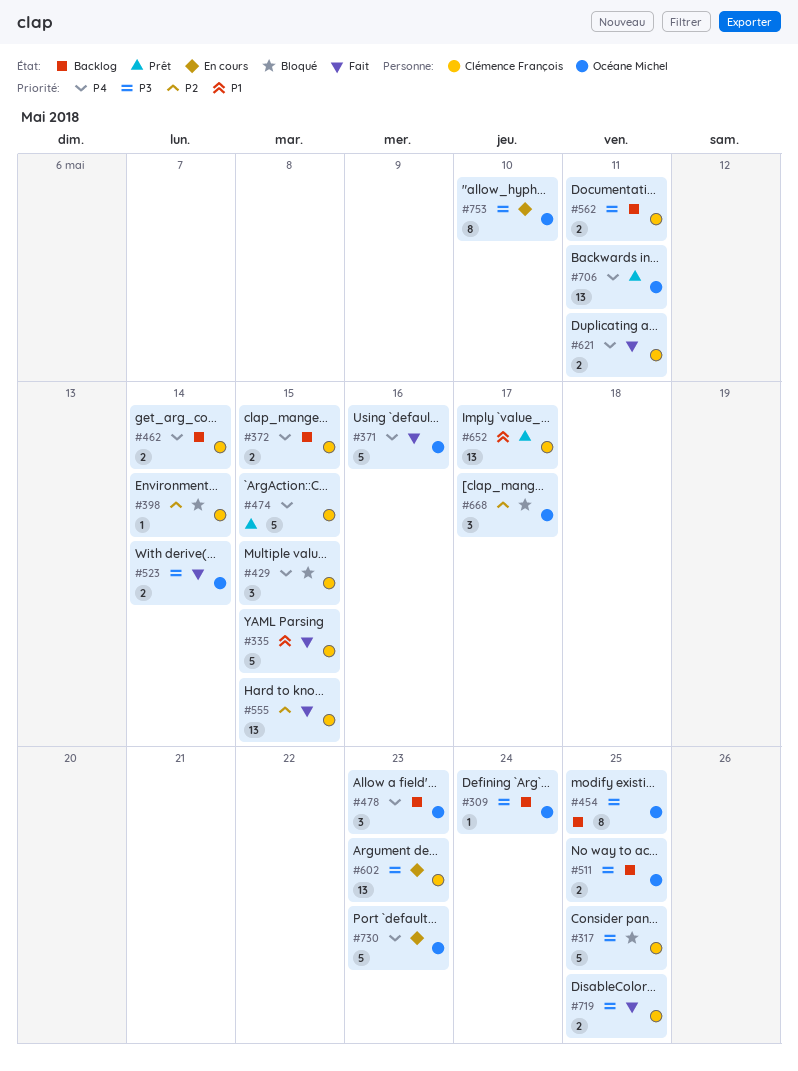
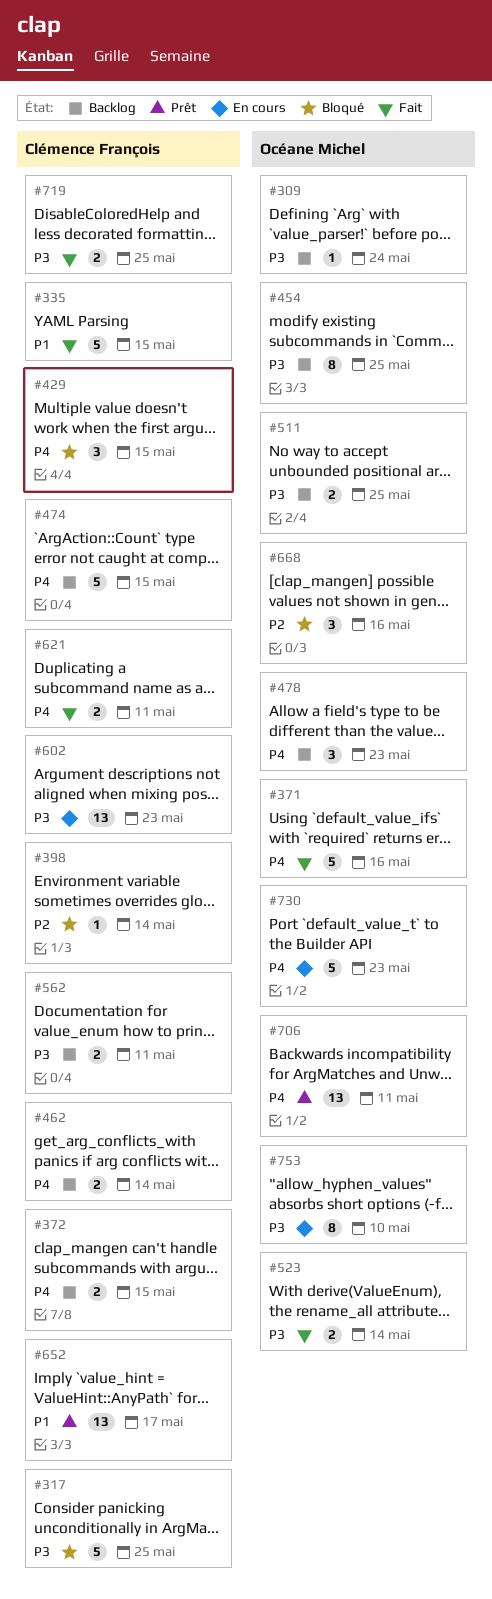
#474, status: Prêt -> Backlog
#555: present -> none
#668, due: May 17 -> May 16

